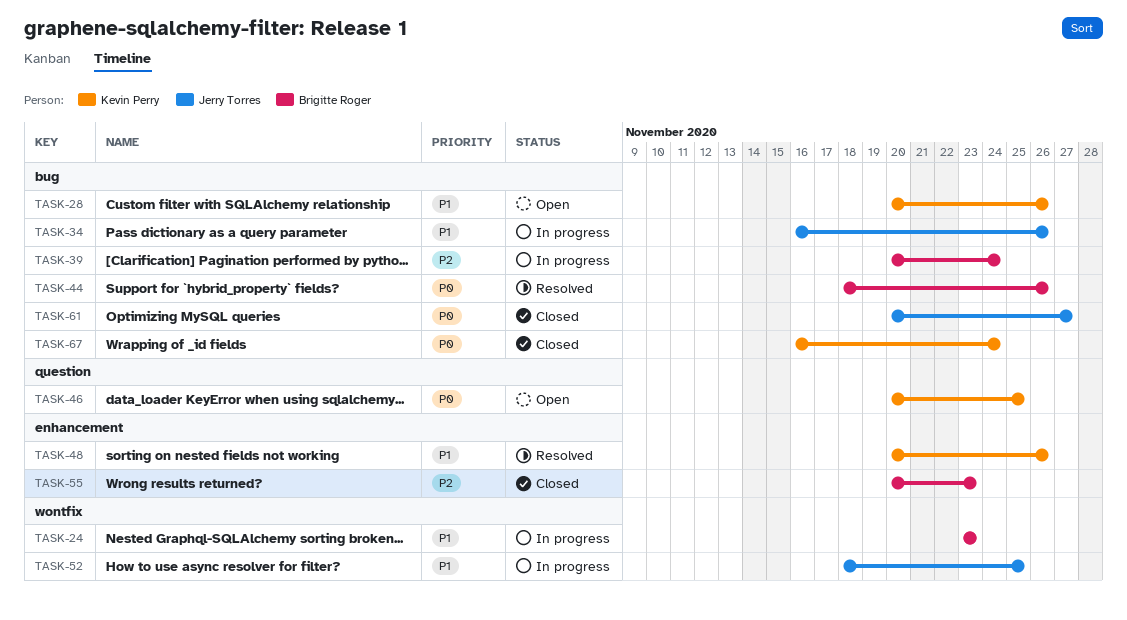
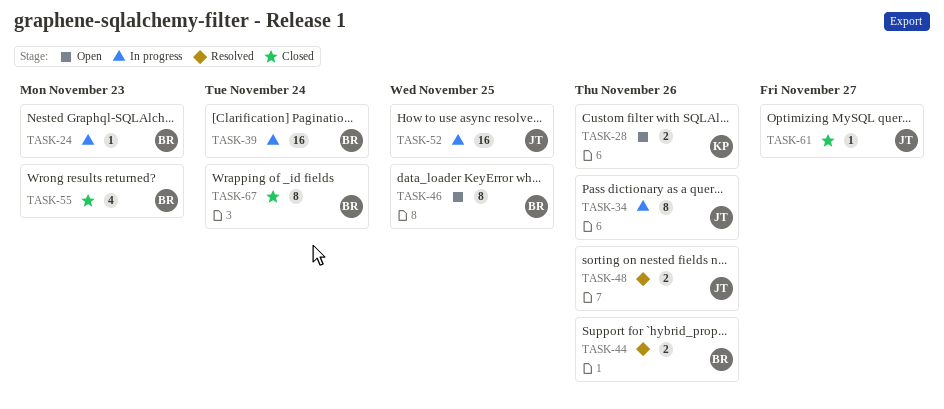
TASK-46, owner: Kevin Perry -> Brigitte Roger
TASK-48, owner: Kevin Perry -> Jerry Torres
TASK-67, owner: Kevin Perry -> Brigitte Roger

